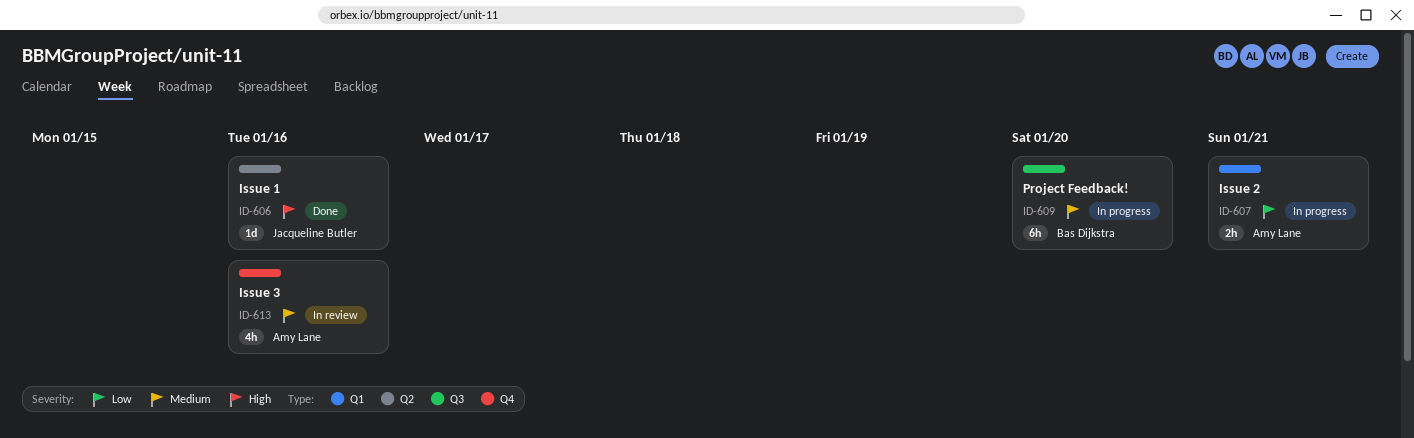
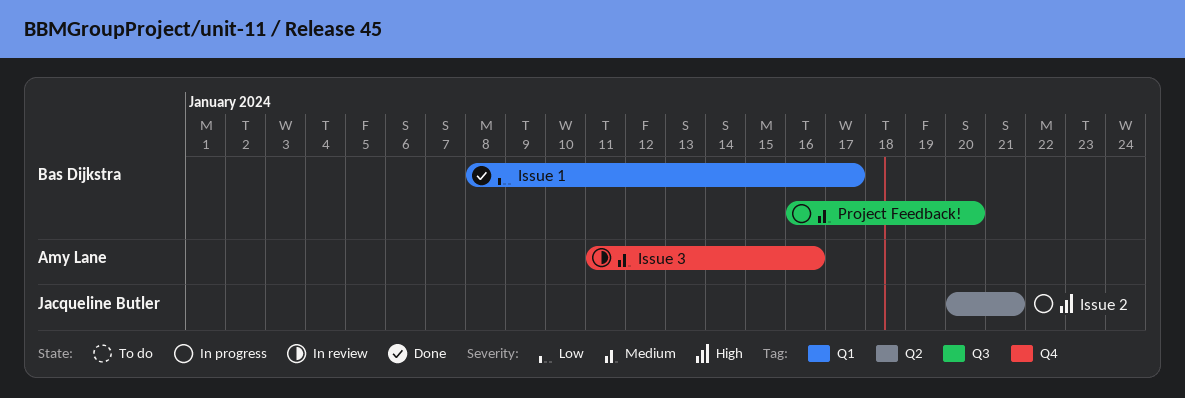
Issue 1, owner: Jacqueline Butler -> Bas Dijkstra
Issue 1, priority: High -> Low
Issue 1, label: Q2 -> Q1
Issue 1, due: Jan 16 -> Jan 17
Issue 2, owner: Amy Lane -> Jacqueline Butler
Issue 2, priority: Low -> High
Issue 2, label: Q1 -> Q2

